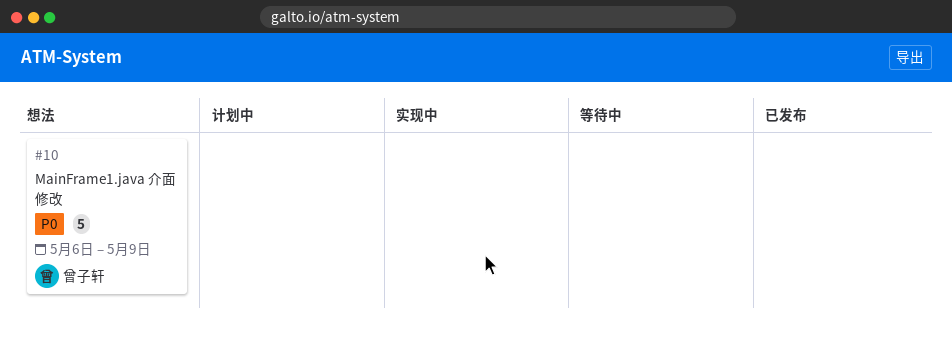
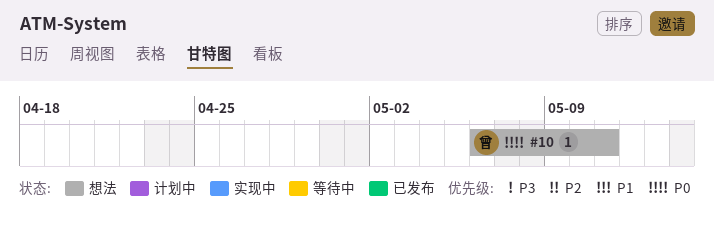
#10, estimate: 5 -> 1
#10, due: May 9 -> May 11

